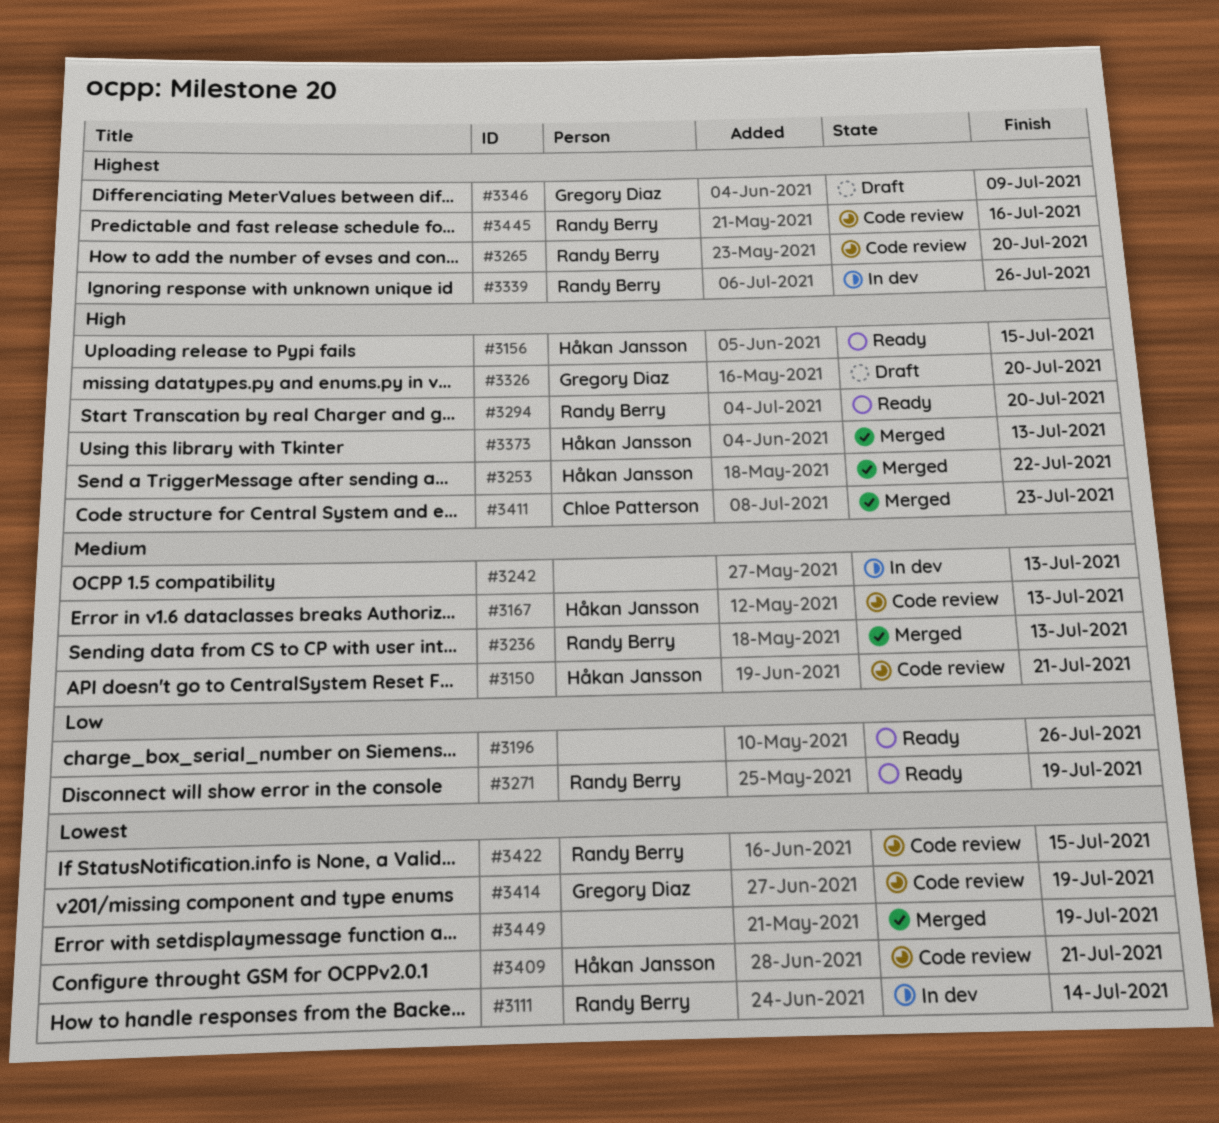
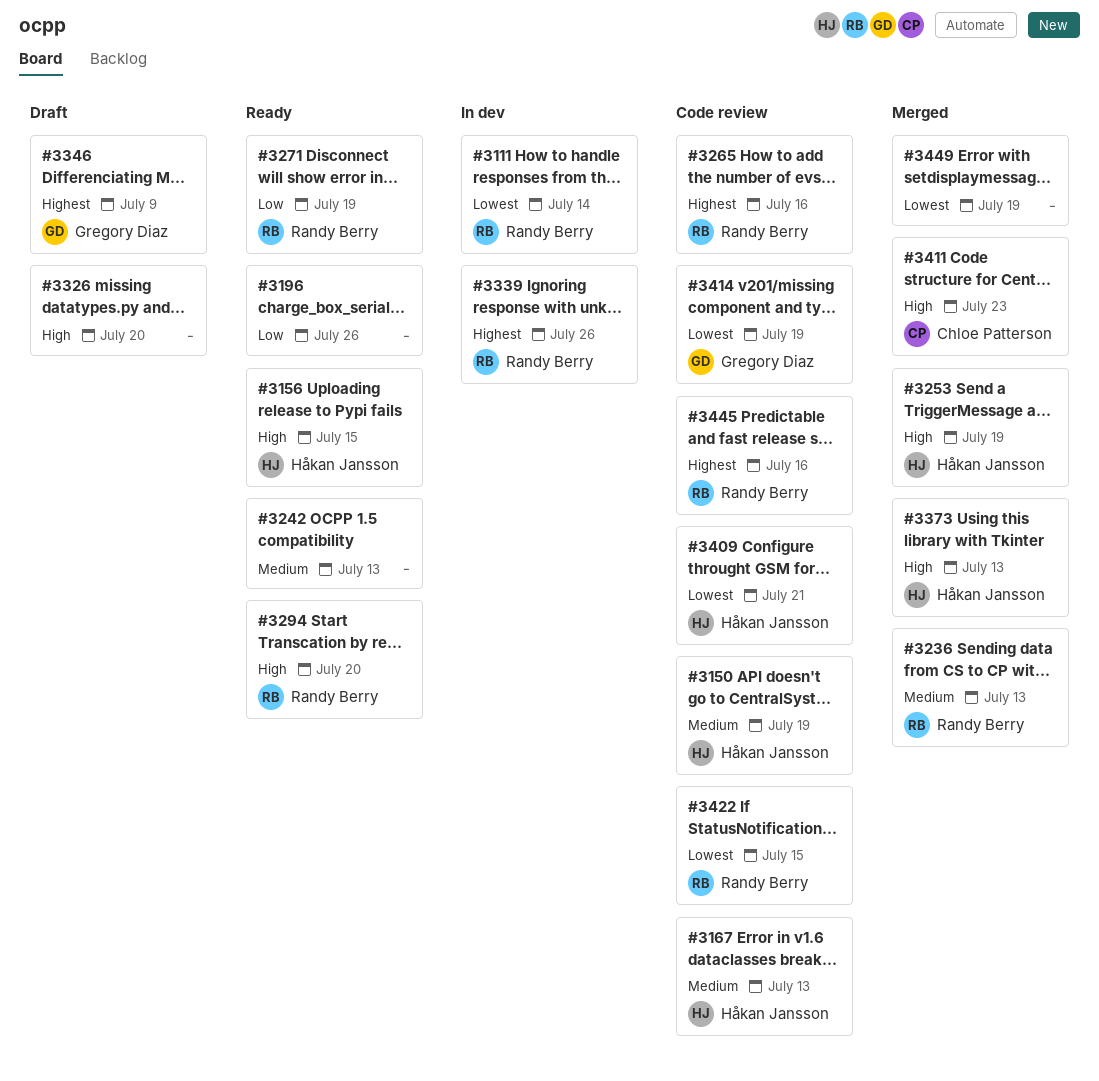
#3150, due: Jul 21 -> Jul 19
#3242, status: In dev -> Ready
#3253, due: Jul 22 -> Jul 19
#3265, due: Jul 20 -> Jul 16
#3326, owner: Gregory Diaz -> none

